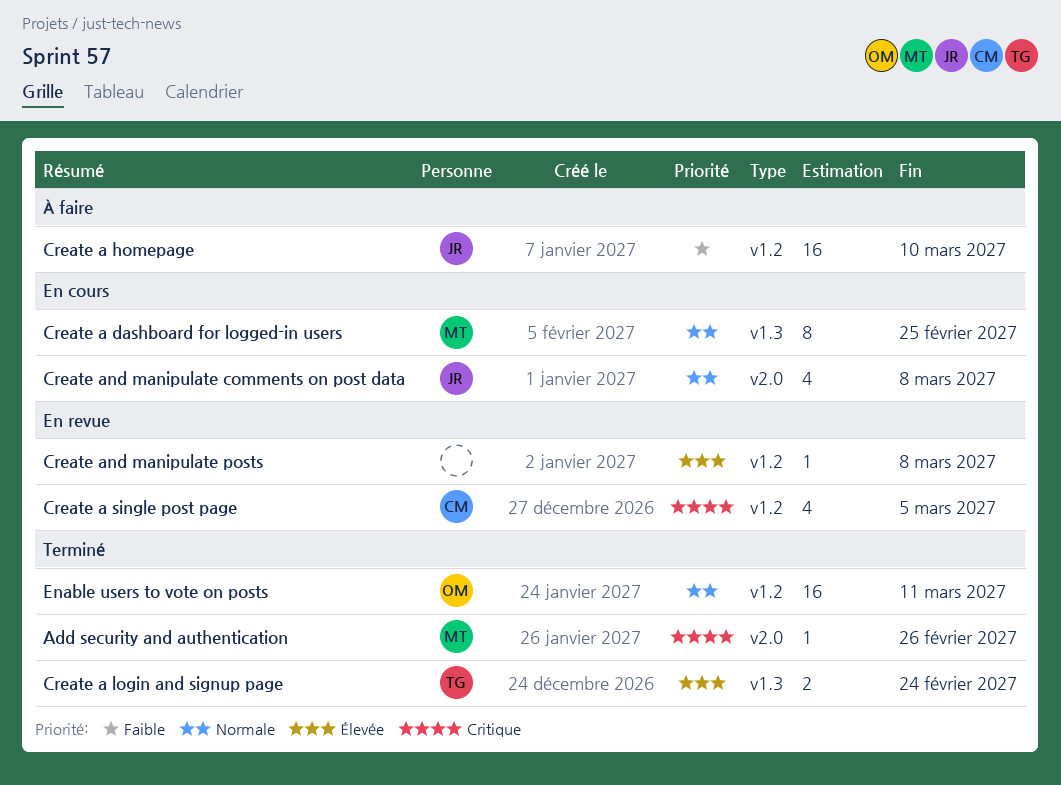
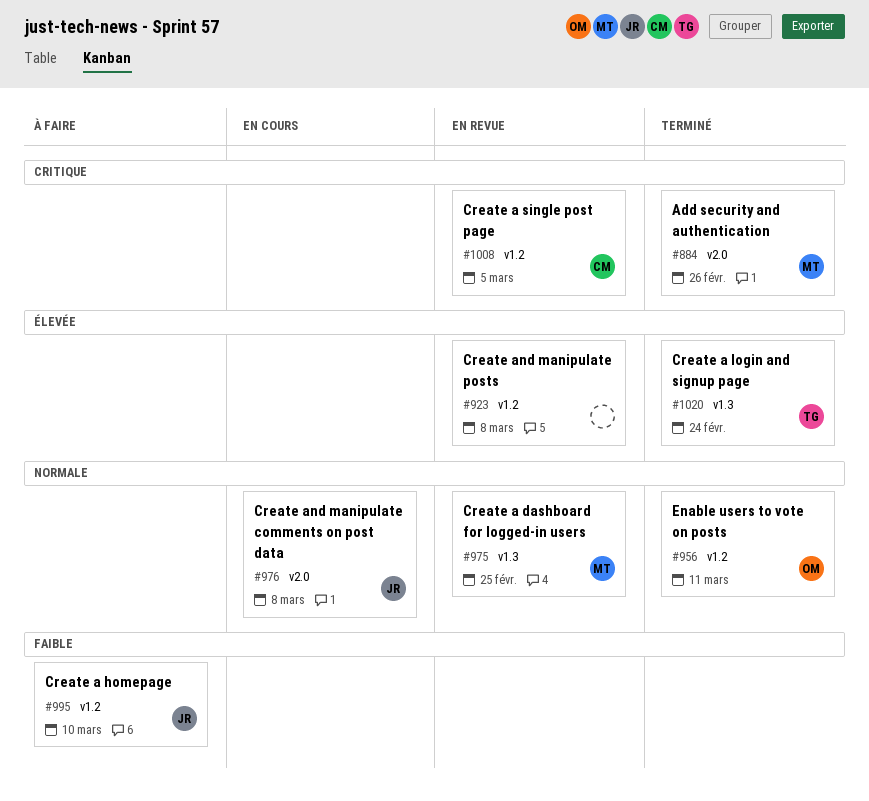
Create a dashboard for logged-in users, status: En cours -> En revue

